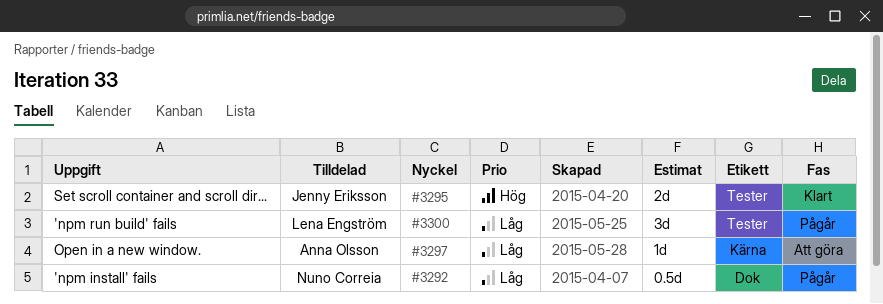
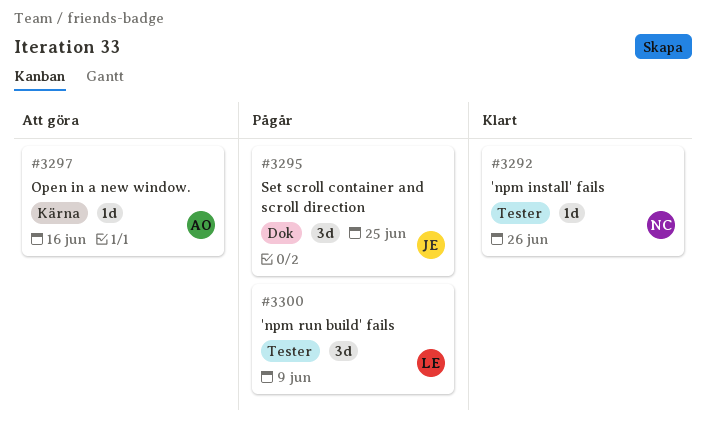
#3292, status: Pågår -> Klart
#3292, label: Dok -> Tester
#3292, estimate: 0.5d -> 1d
#3295, status: Klart -> Pågår
#3295, label: Tester -> Dok
#3295, estimate: 2d -> 3d

